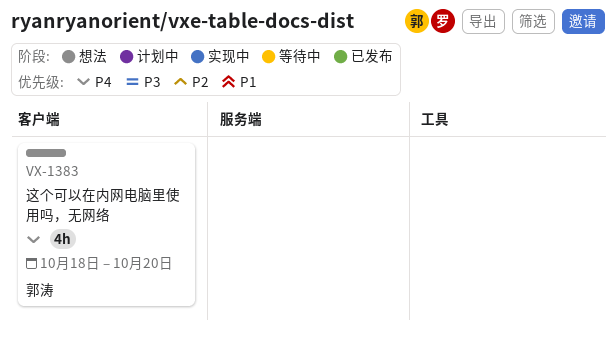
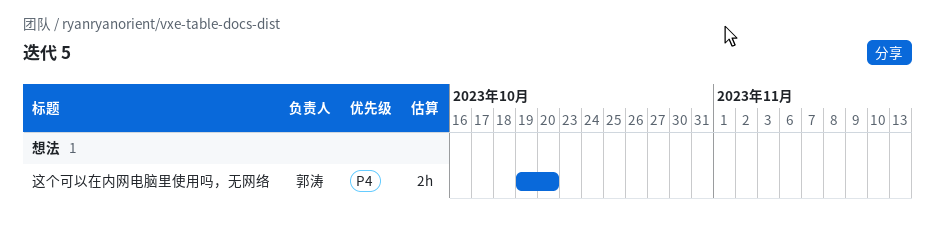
这个可以在内网电脑里使用吗，无网络, estimate: 4h -> 2h
这个可以在内网电脑里使用吗，无网络, start: Oct 18 -> Oct 19

